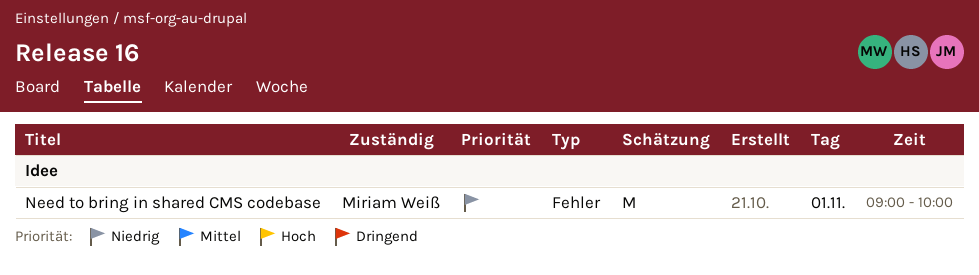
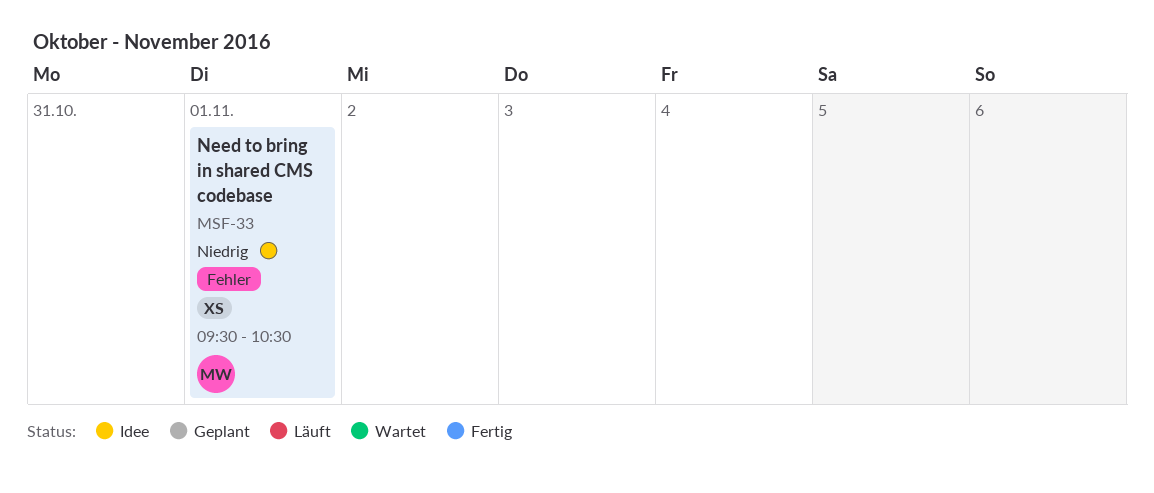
Need to bring in shared CMS codebase, estimate: M -> XS
Need to bring in shared CMS codebase, begins: 09:00 -> 09:30
Need to bring in shared CMS codebase, ends: 10:00 -> 10:30

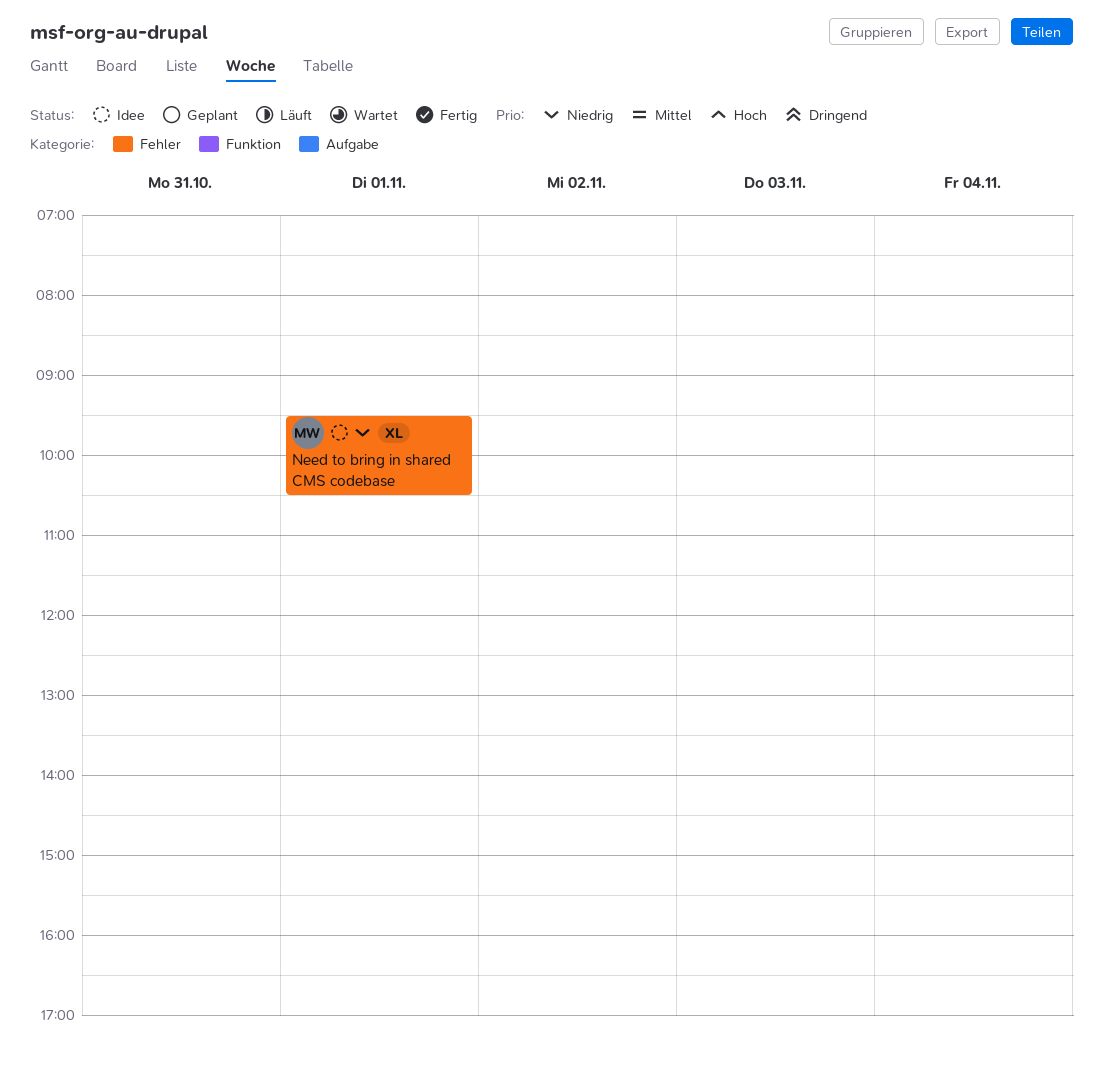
Need to bring in shared CMS codebase, estimate: XS -> XL

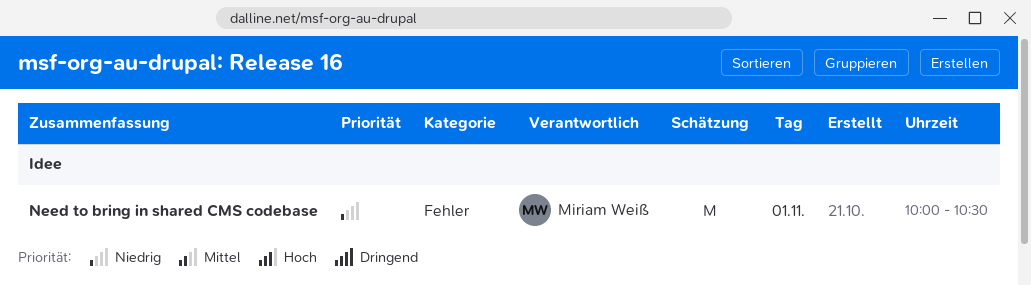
Need to bring in shared CMS codebase, estimate: XL -> M
Need to bring in shared CMS codebase, begins: 09:30 -> 10:00

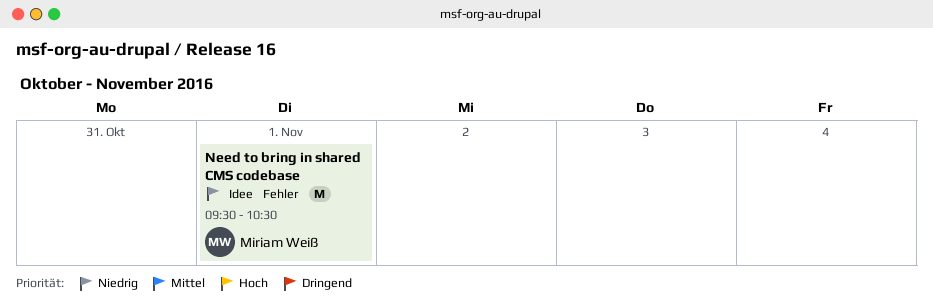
Need to bring in shared CMS codebase, begins: 10:00 -> 09:30

